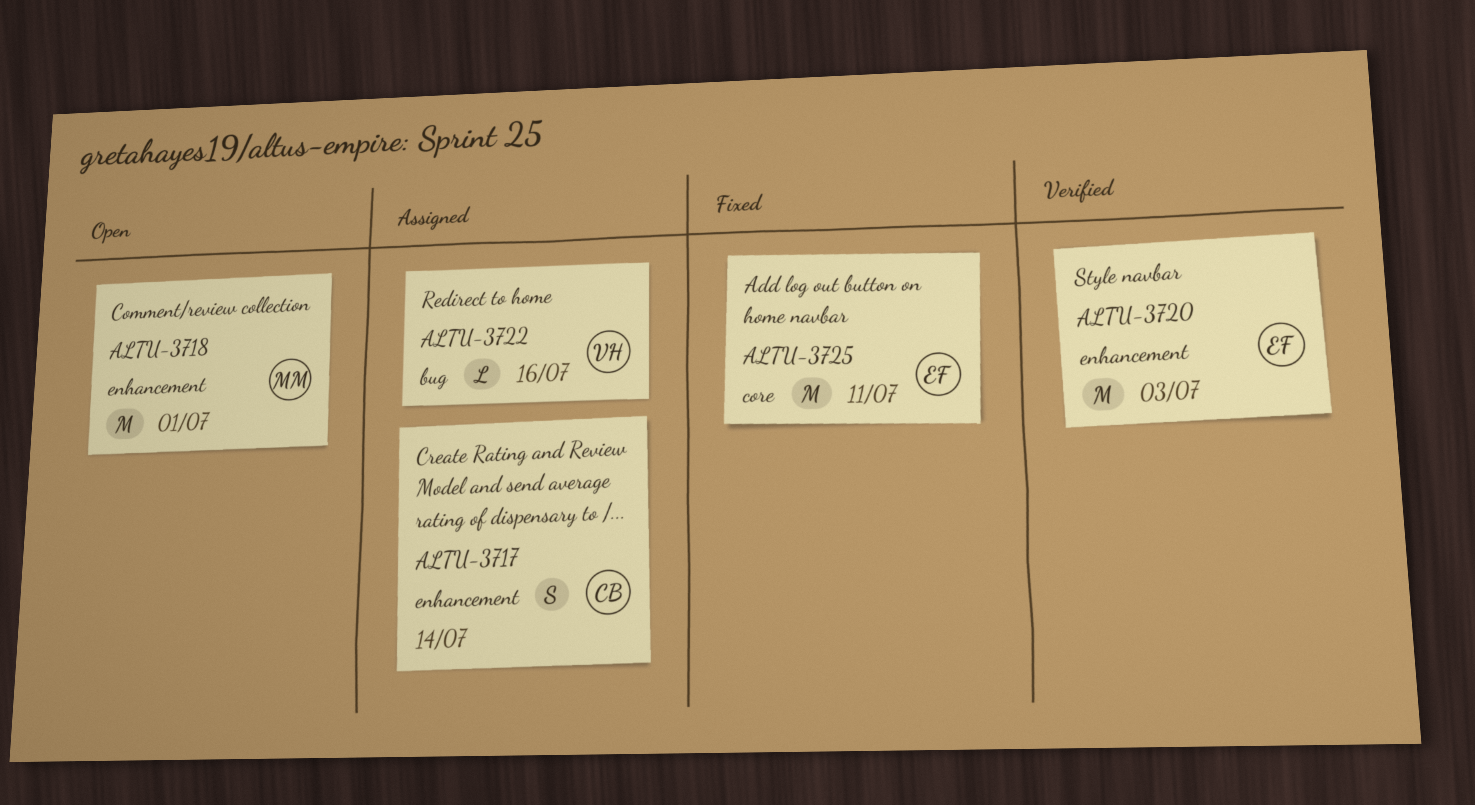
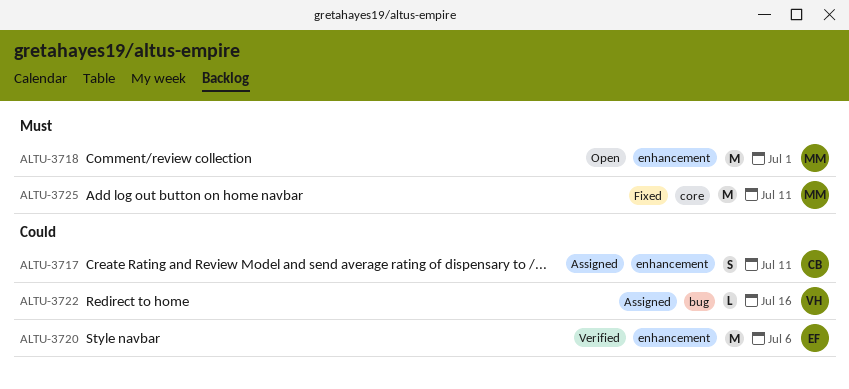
ALTU-3717, due: Jul 14 -> Jul 11
ALTU-3720, due: Jul 3 -> Jul 6
ALTU-3725, owner: EF -> MM

